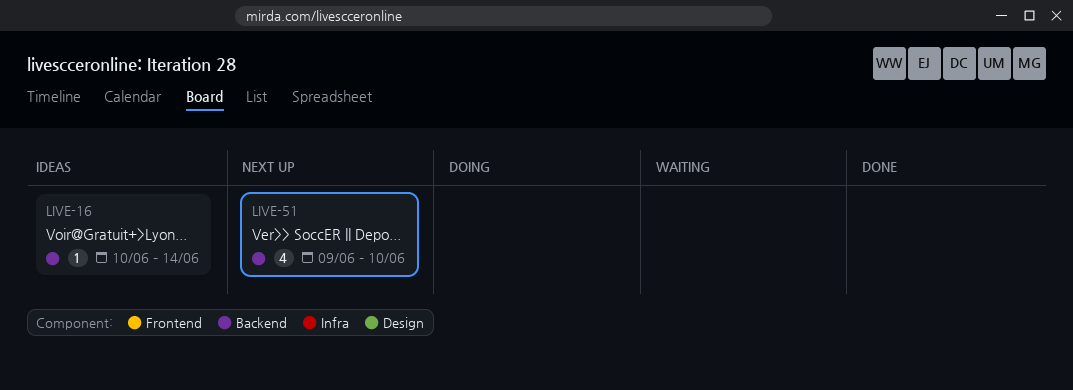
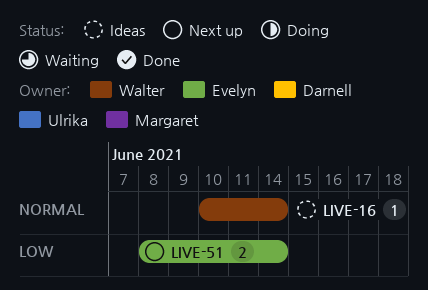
LIVE-51, estimate: 4 -> 2
LIVE-51, start: Jun 9 -> Jun 8
LIVE-51, due: Jun 10 -> Jun 14

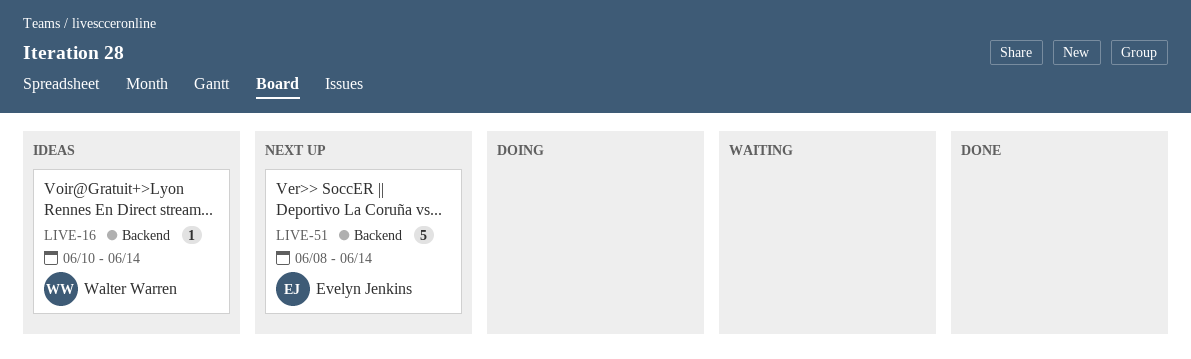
LIVE-51, estimate: 2 -> 5

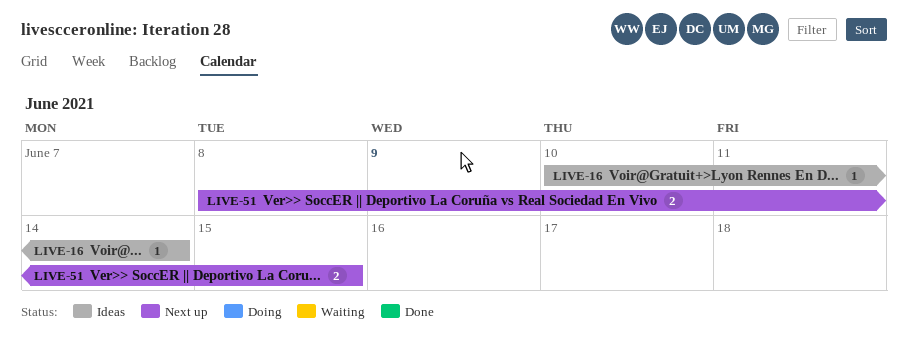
LIVE-51, estimate: 5 -> 2
LIVE-51, due: Jun 14 -> Jun 15

